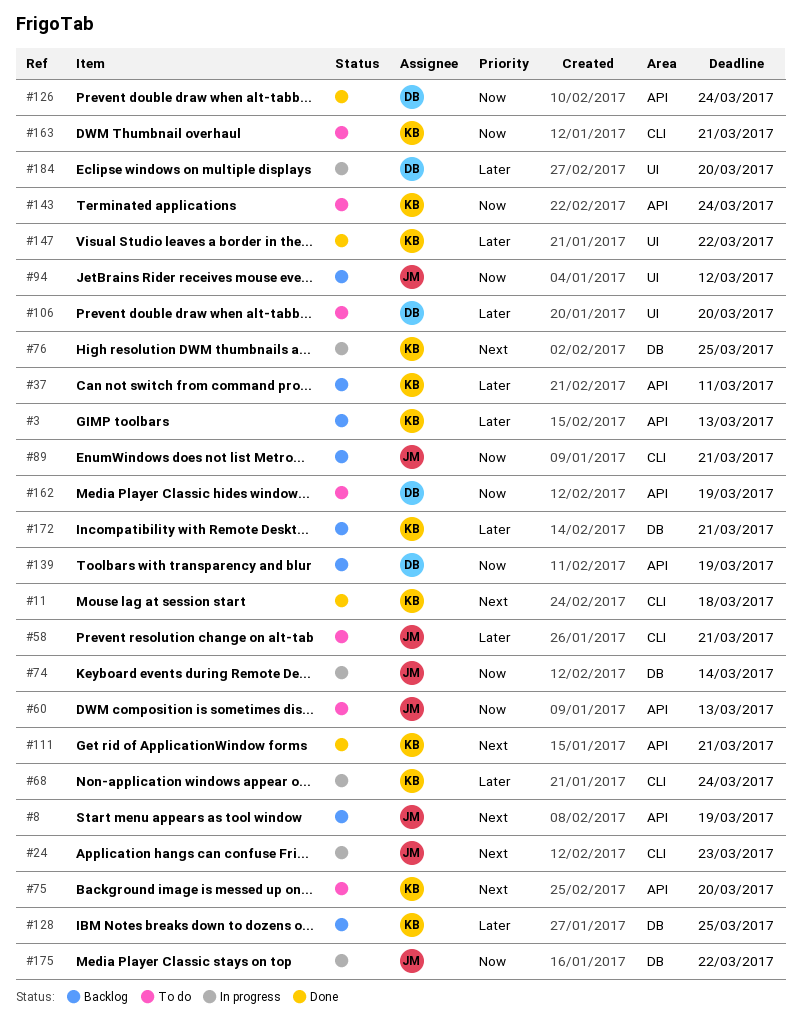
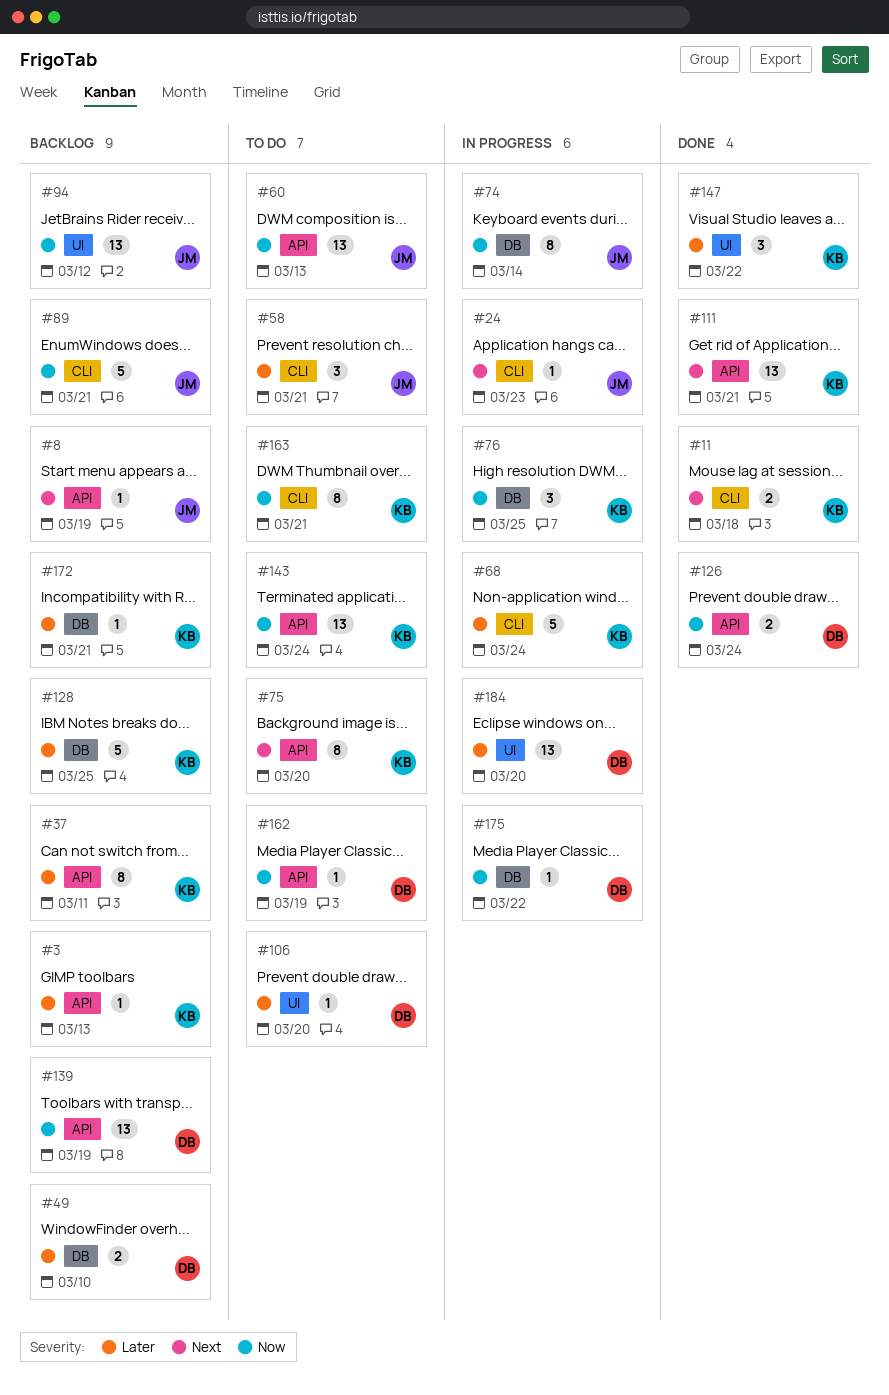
#49: none -> present
#76, priority: Next -> Now
#175, owner: JM -> DB

